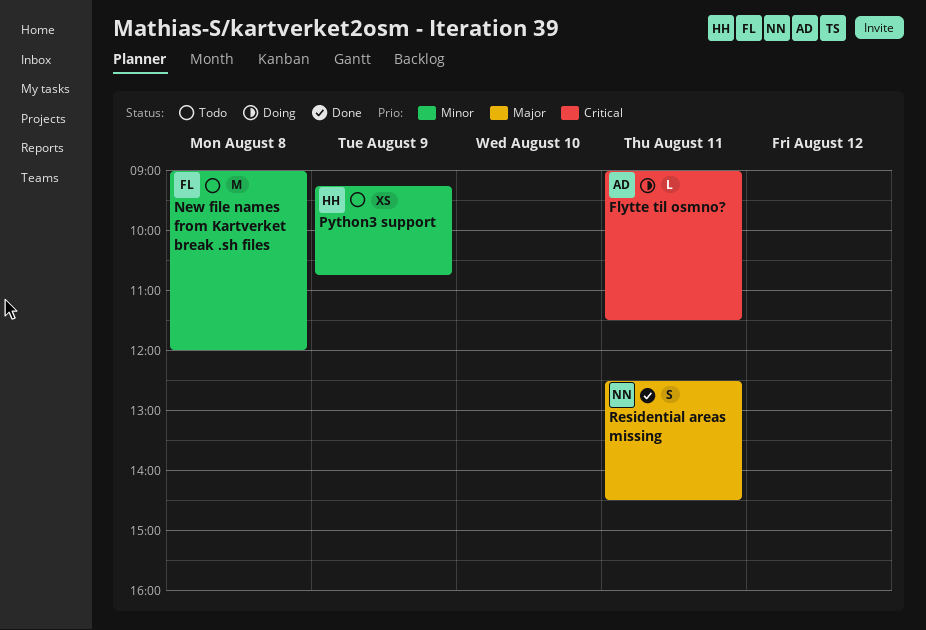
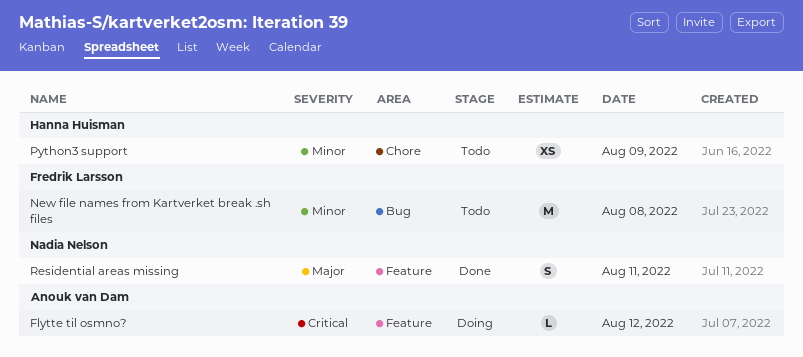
Flytte til osmno?, day: Aug 11 -> Aug 12

